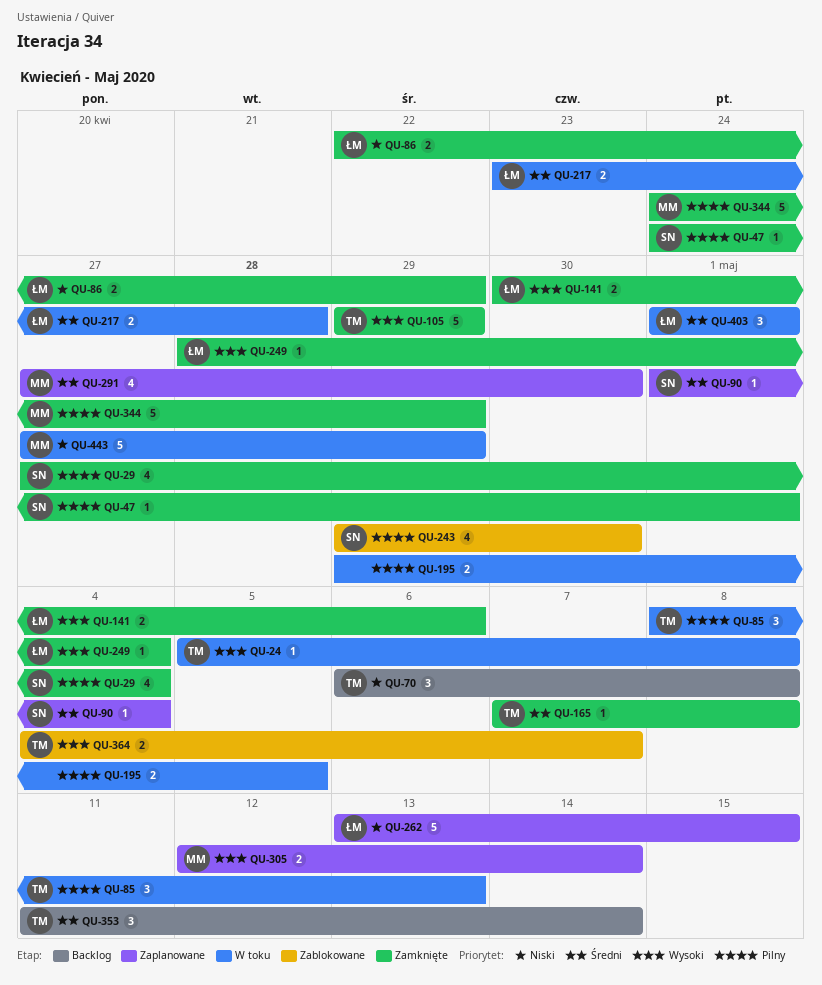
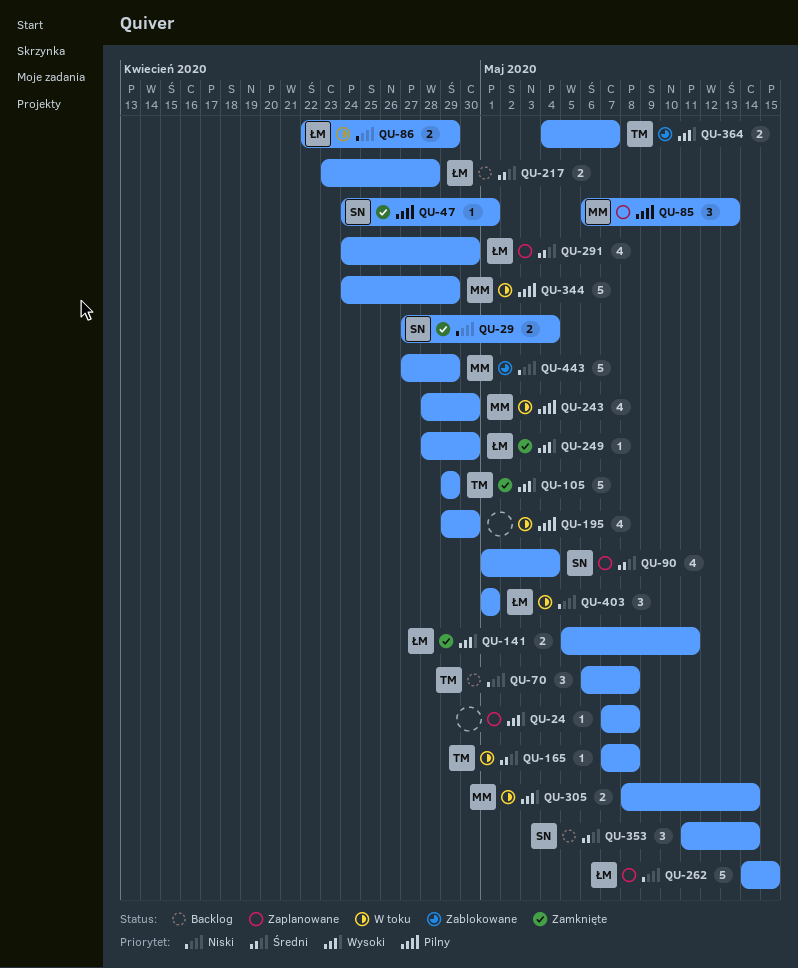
QU-24, status: W toku -> Zaplanowane
QU-24, owner: TM -> none
QU-24, start: May 5 -> May 7
QU-29, priority: Pilny -> Niski
QU-29, estimate: 4 -> 2
QU-85, status: W toku -> Zaplanowane
QU-85, owner: TM -> MM
QU-85, start: May 8 -> May 6
QU-86, status: Zamknięte -> W toku
QU-90, estimate: 1 -> 4
QU-141, start: Apr 30 -> May 5
QU-141, due: May 6 -> May 11
QU-165, status: Zamknięte -> W toku
QU-195, estimate: 2 -> 4
QU-195, due: May 5 -> Apr 30
QU-217, status: W toku -> Backlog
QU-243, status: Zablokowane -> W toku
QU-243, owner: SN -> MM
QU-243, start: Apr 29 -> Apr 28
QU-249, due: May 4 -> Apr 30
QU-262, start: May 13 -> May 14
QU-291, owner: MM -> ŁM
QU-291, start: Apr 27 -> Apr 24
QU-305, status: Zaplanowane -> W toku
QU-305, start: May 12 -> May 8
QU-344, status: Zamknięte -> W toku
QU-353, owner: TM -> SN
QU-403, priority: Średni -> Niski
QU-443, status: W toku -> Zablokowane

